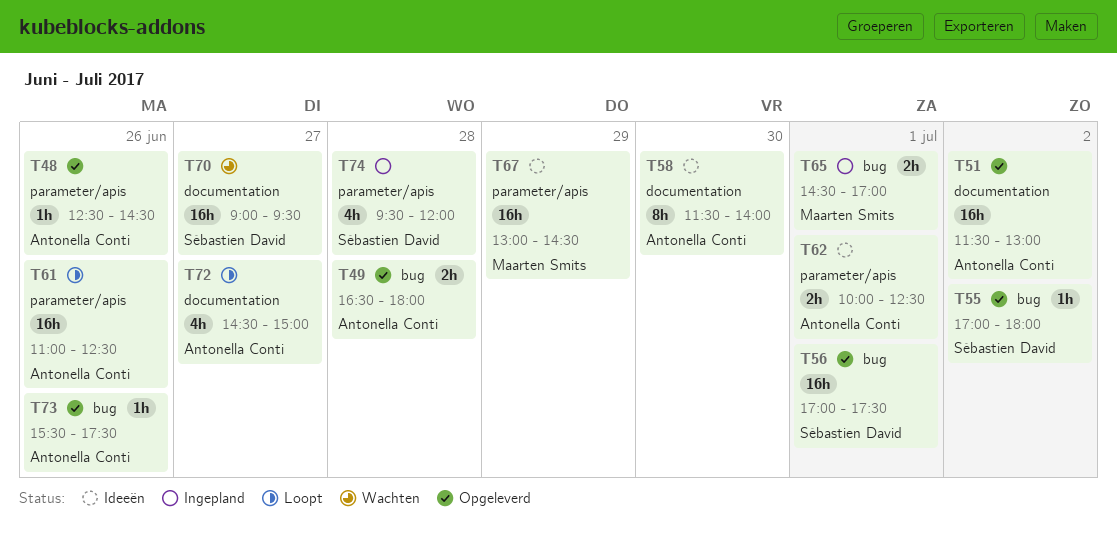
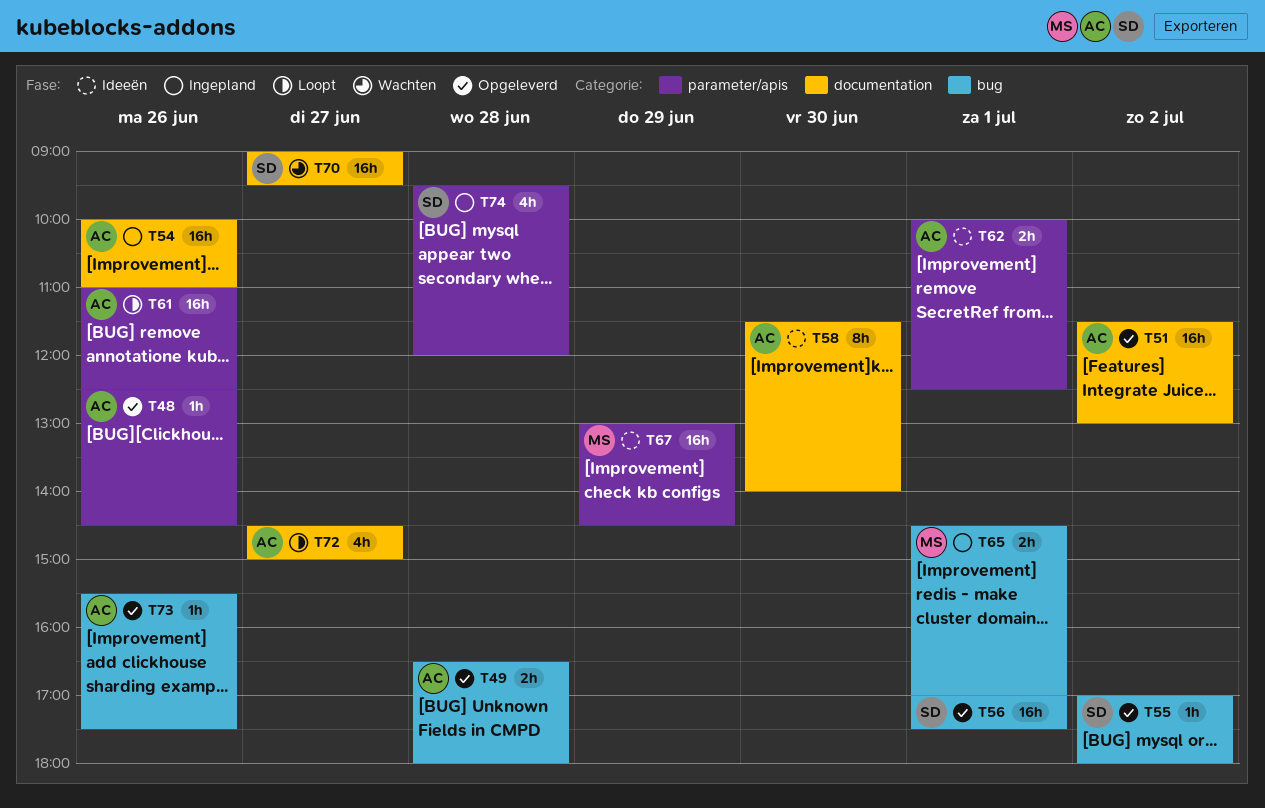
T54: none -> present

